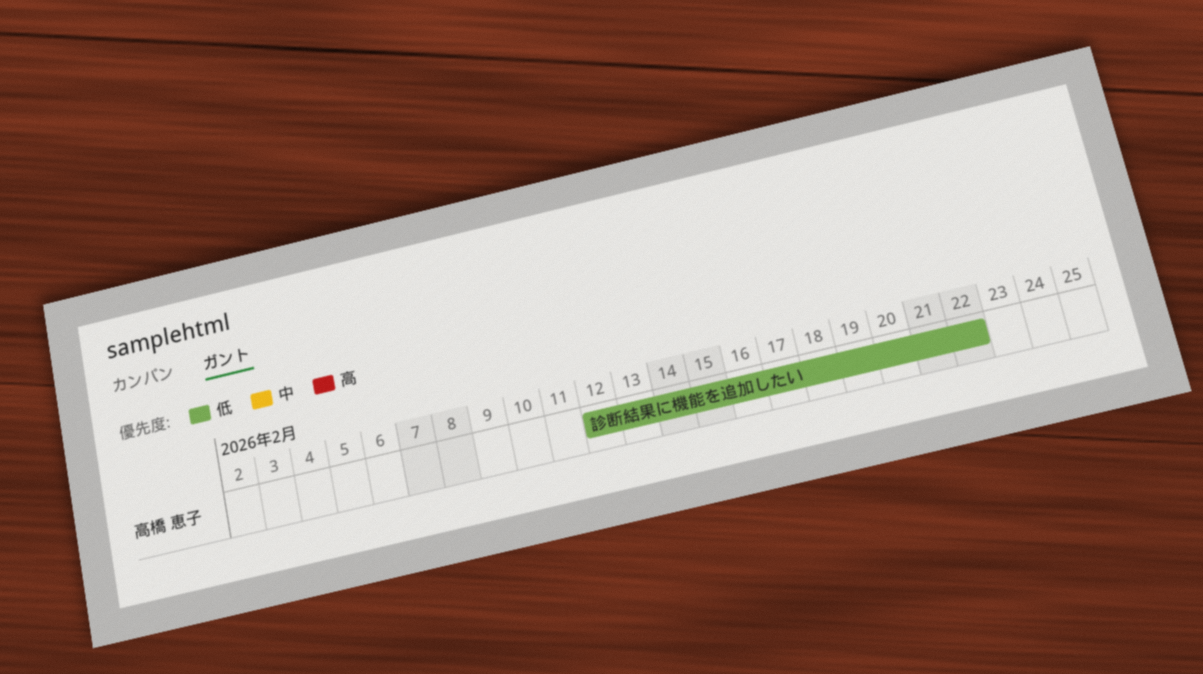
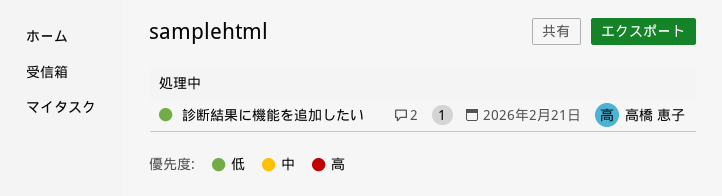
診断結果に機能を追加したい, due: Feb 22 -> Feb 21

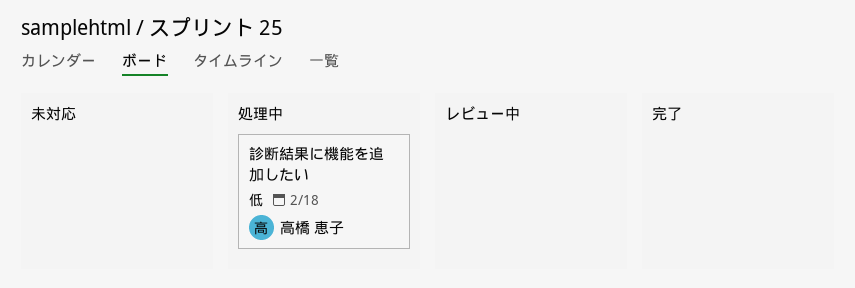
診断結果に機能を追加したい, due: Feb 21 -> Feb 18

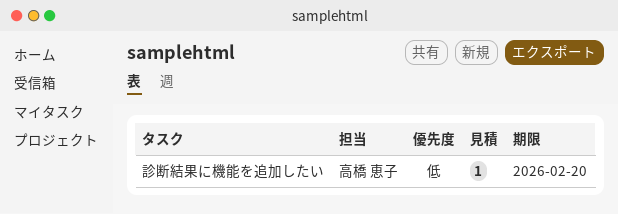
診断結果に機能を追加したい, due: Feb 18 -> Feb 20

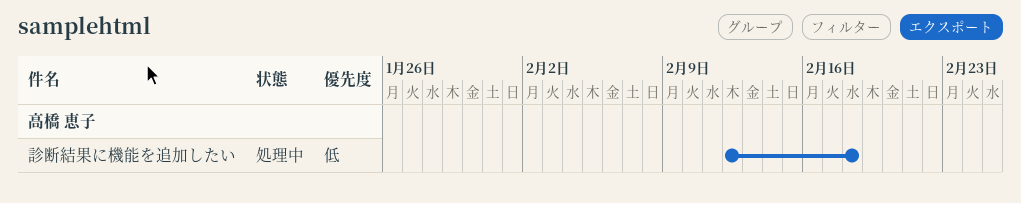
診断結果に機能を追加したい, due: Feb 20 -> Feb 18

